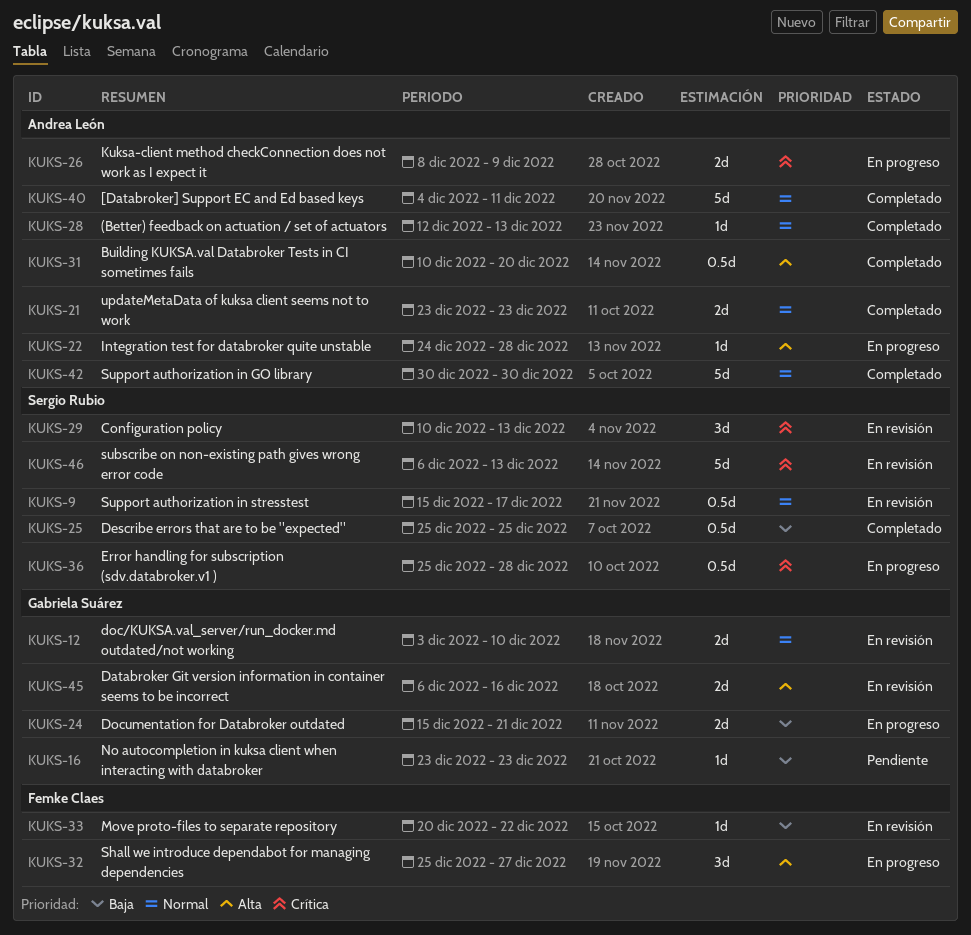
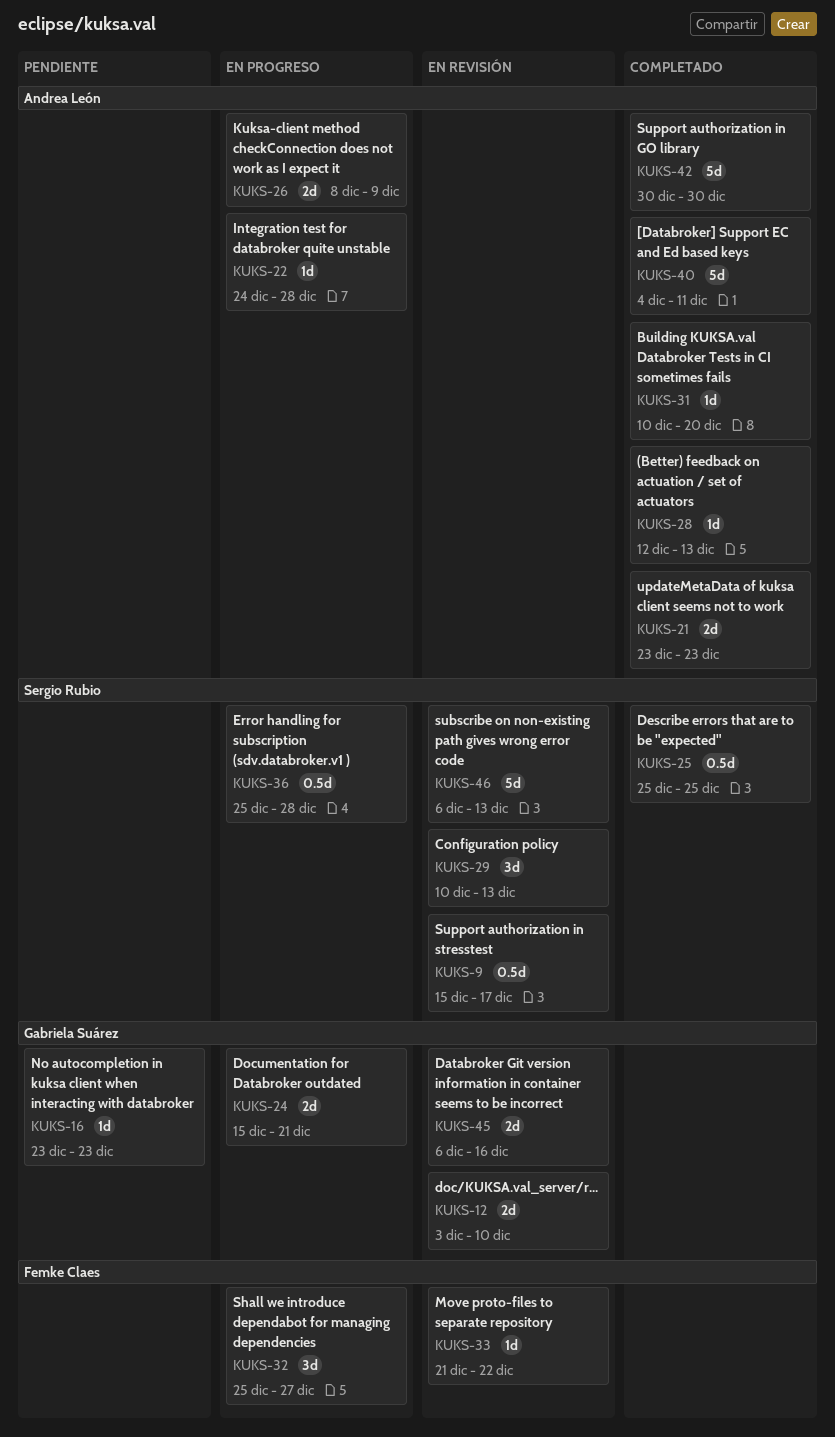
KUKS-31, estimate: 0.5d -> 1d
KUKS-33, start: Dec 20 -> Dec 21

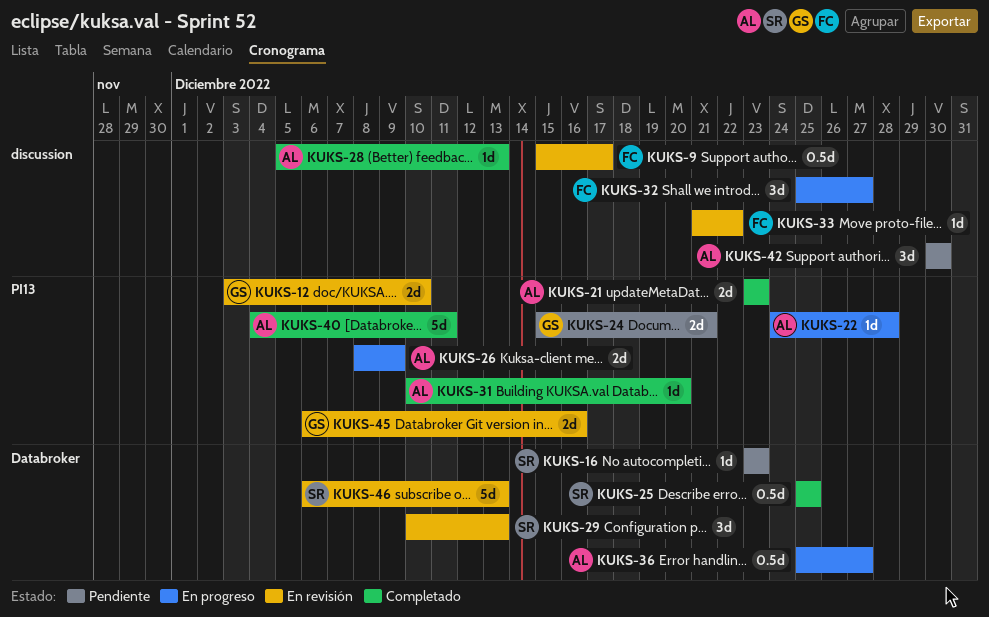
KUKS-9, owner: Sergio Rubio -> Femke Claes
KUKS-16, owner: Gabriela Suárez -> Sergio Rubio
KUKS-24, status: En progreso -> Pendiente
KUKS-28, start: Dec 12 -> Dec 5
KUKS-36, owner: Sergio Rubio -> Andrea León
KUKS-36, due: Dec 28 -> Dec 27
KUKS-42, status: Completado -> Pendiente
KUKS-42, estimate: 5d -> 3d

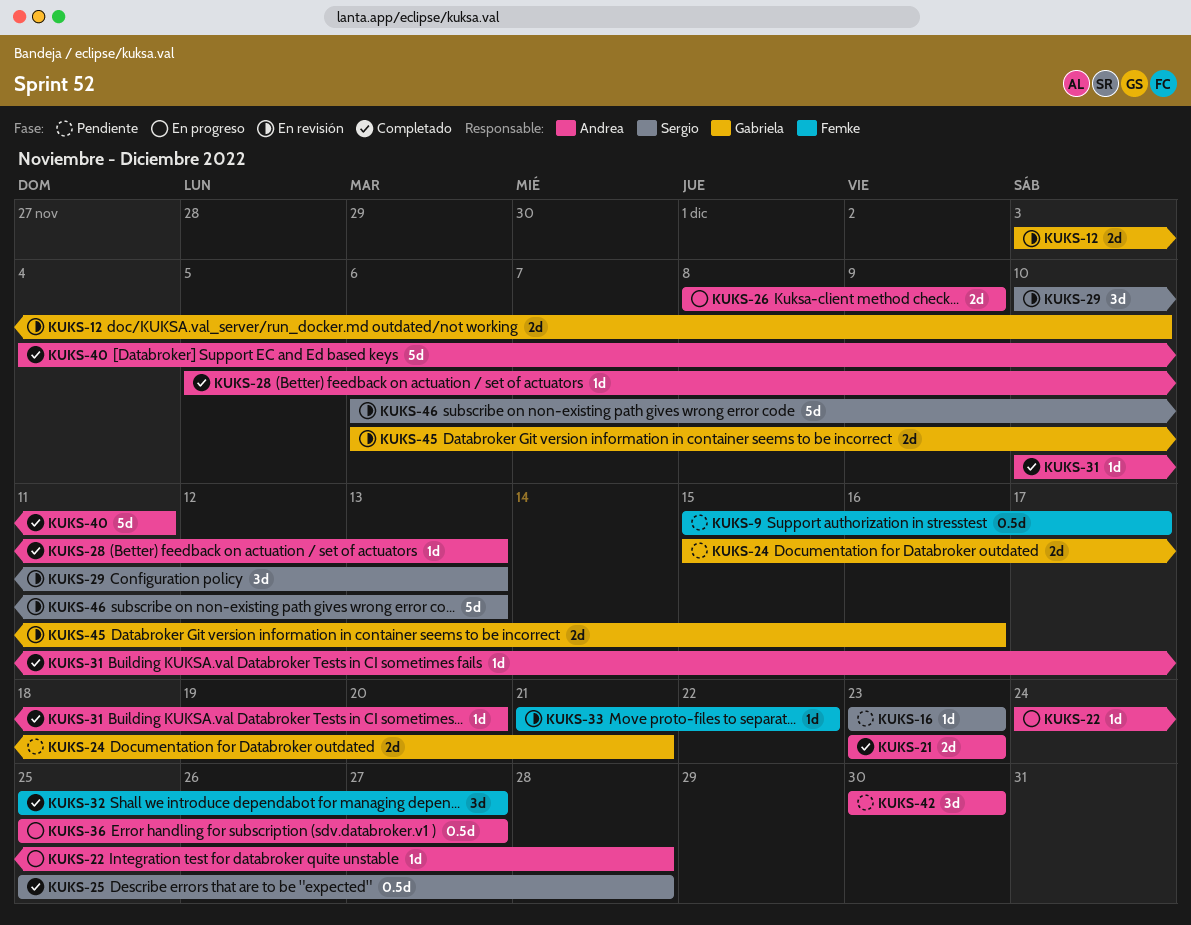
KUKS-9, status: En revisión -> Pendiente
KUKS-25, due: Dec 25 -> Dec 28
KUKS-32, status: En progreso -> Completado

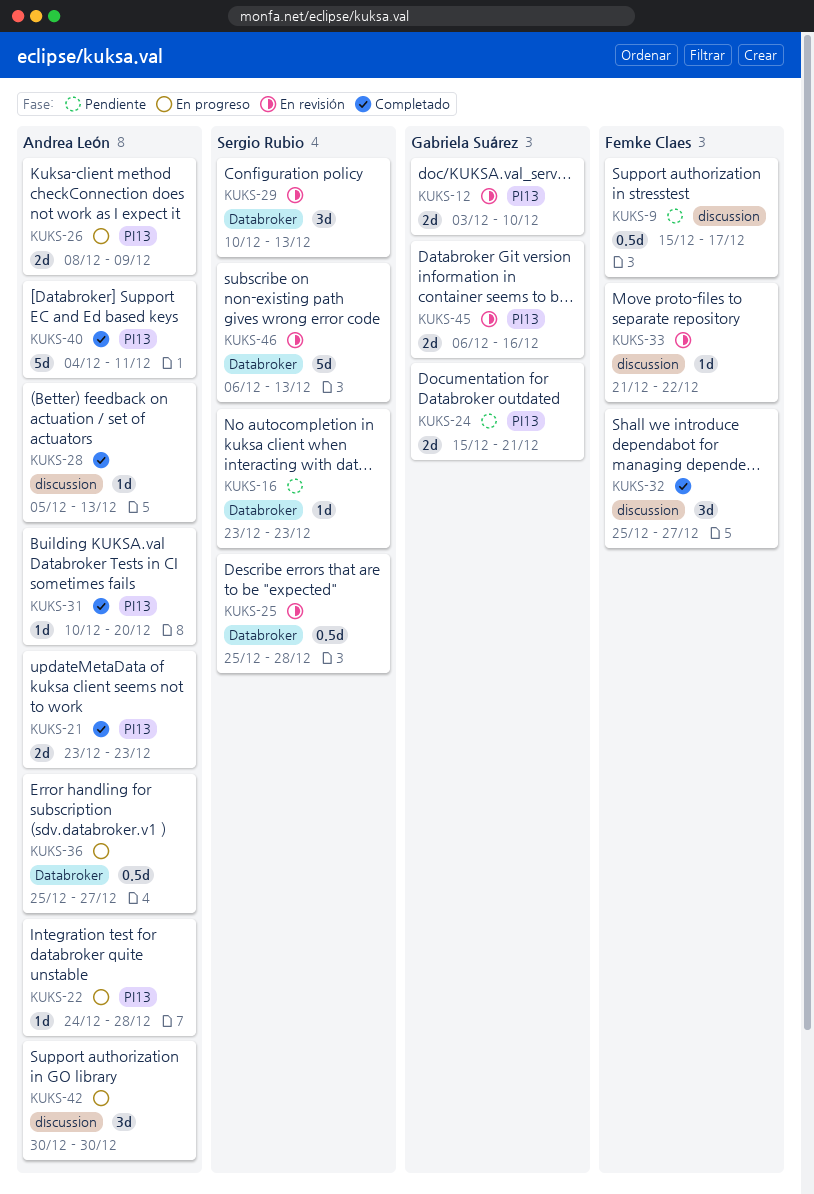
KUKS-25, status: Completado -> En revisión
KUKS-42, status: Pendiente -> En progreso

